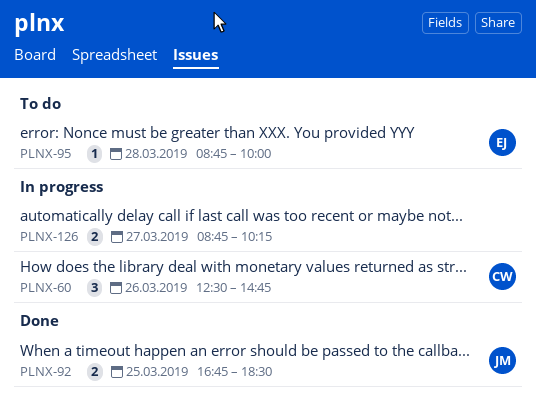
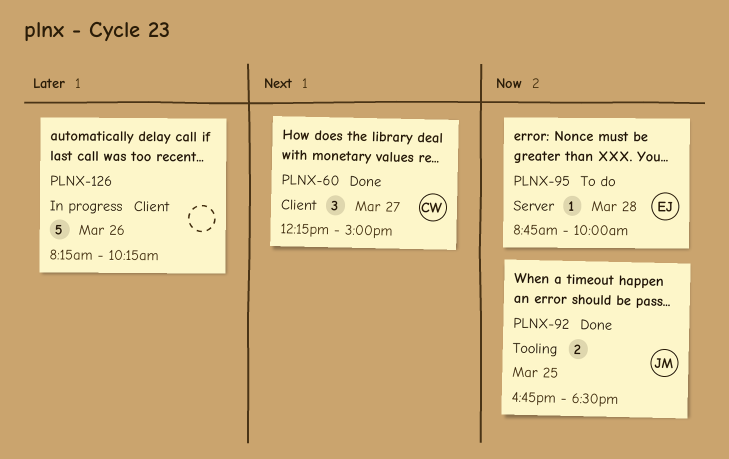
PLNX-60, status: In progress -> Done
PLNX-60, day: Mar 26 -> Mar 27
PLNX-60, begins: 12:30 -> 12:15
PLNX-60, ends: 14:45 -> 15:00
PLNX-126, estimate: 2 -> 5
PLNX-126, day: Mar 27 -> Mar 26
PLNX-126, begins: 08:45 -> 08:15

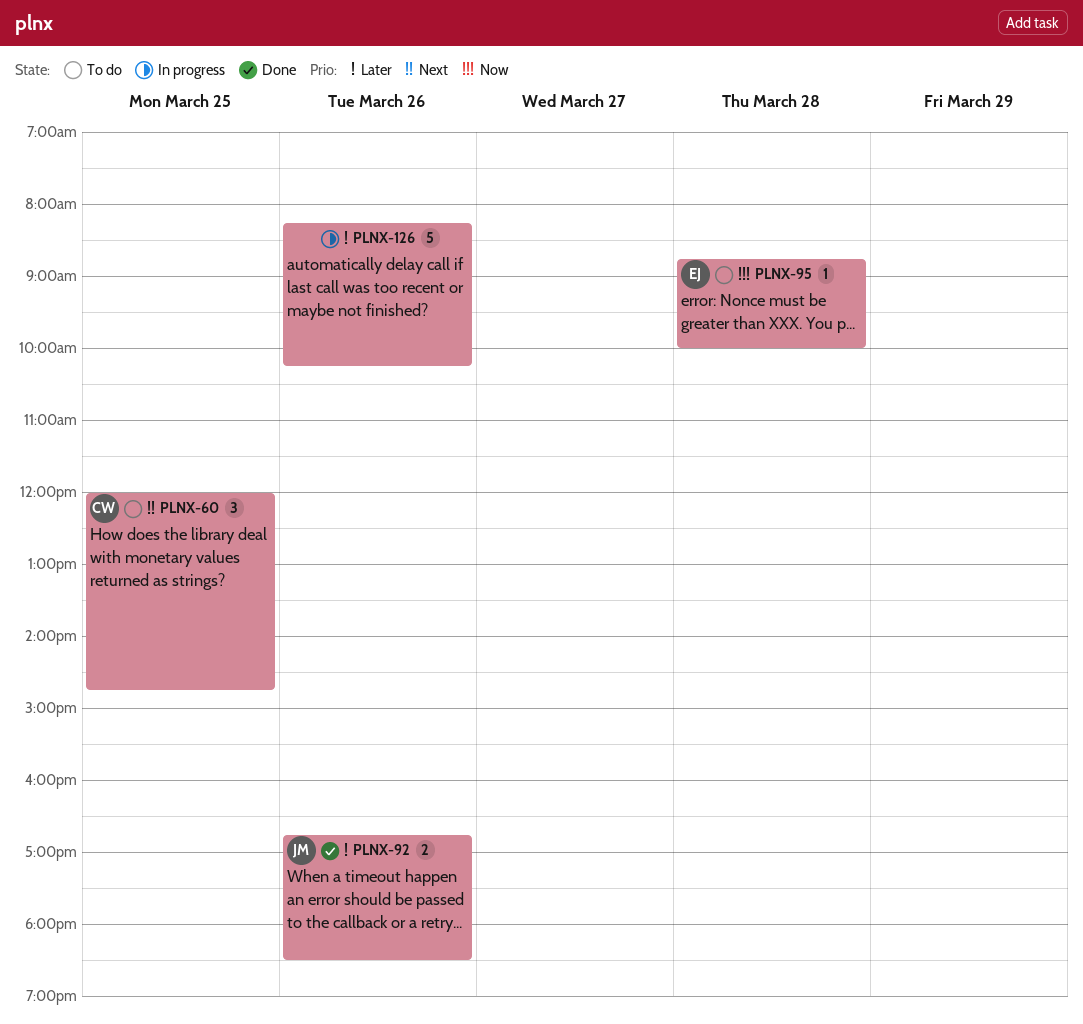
PLNX-60, status: Done -> To do
PLNX-60, day: Mar 27 -> Mar 25
PLNX-60, begins: 12:15 -> 12:00
PLNX-60, ends: 15:00 -> 14:45
PLNX-92, priority: Now -> Later
PLNX-92, day: Mar 25 -> Mar 26

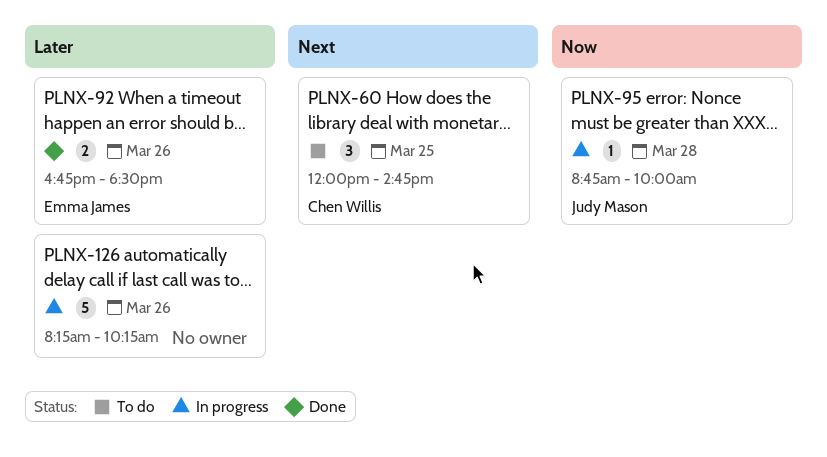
PLNX-92, owner: Judy Mason -> Emma James
PLNX-95, status: To do -> In progress
PLNX-95, owner: Emma James -> Judy Mason

